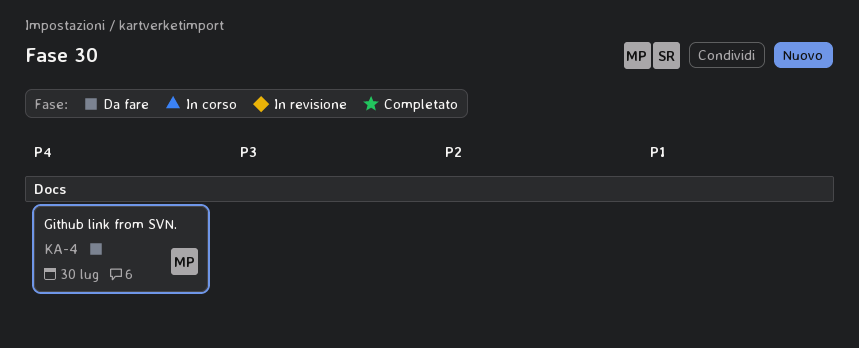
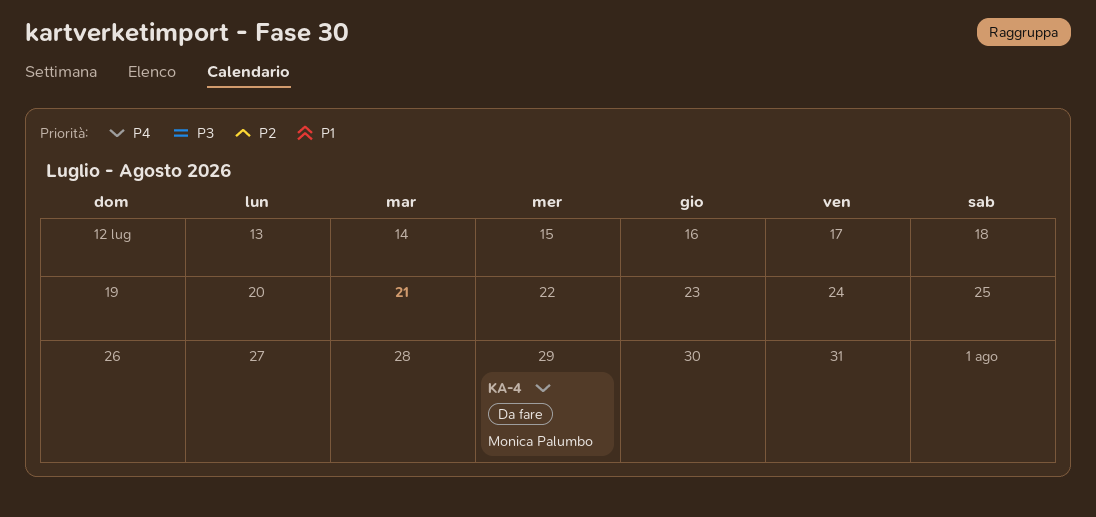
KA-4, due: Jul 30 -> Jul 29

